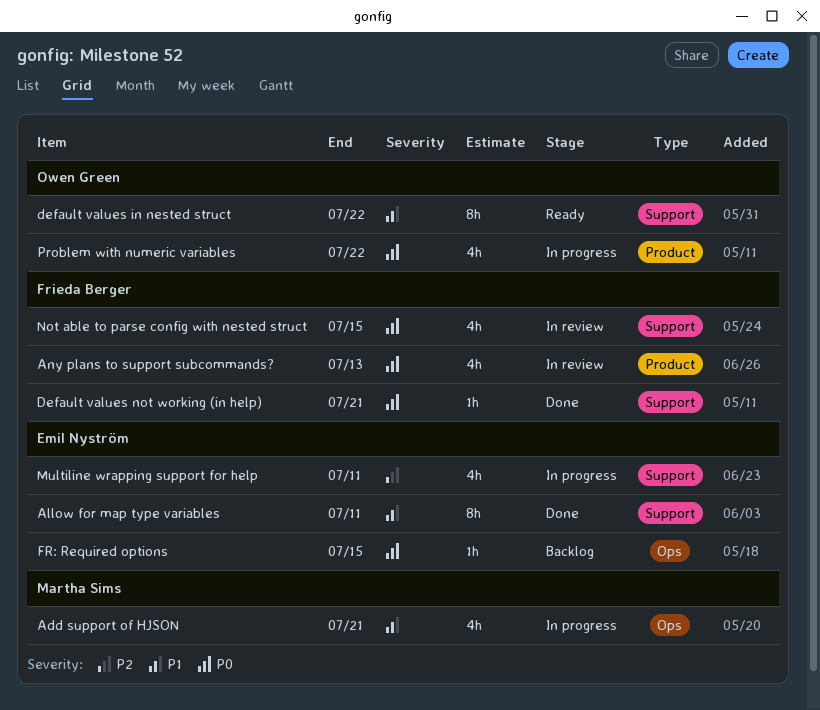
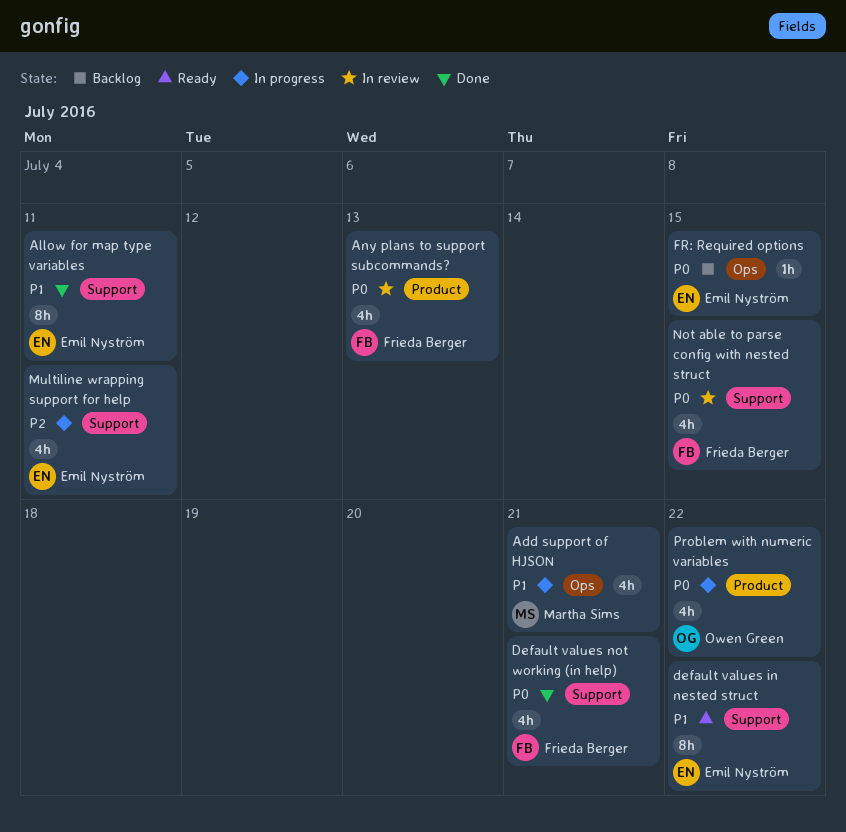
default values in nested struct, owner: Owen Green -> Emil Nyström
Default values not working (in help), estimate: 1h -> 4h

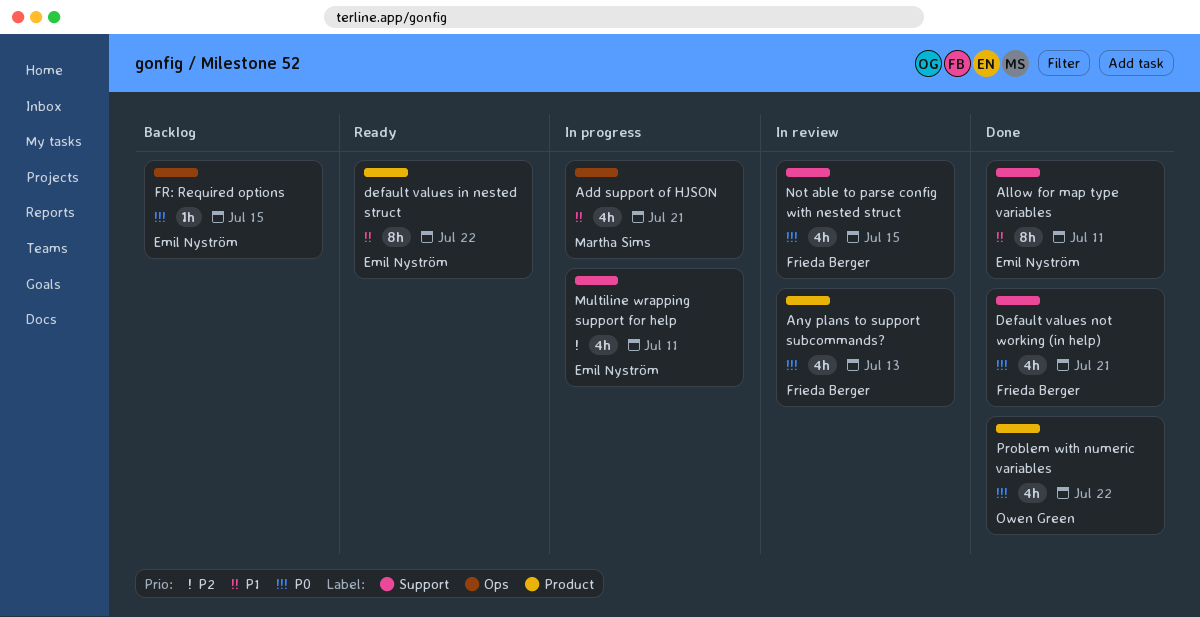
default values in nested struct, label: Support -> Product
Problem with numeric variables, status: In progress -> Done

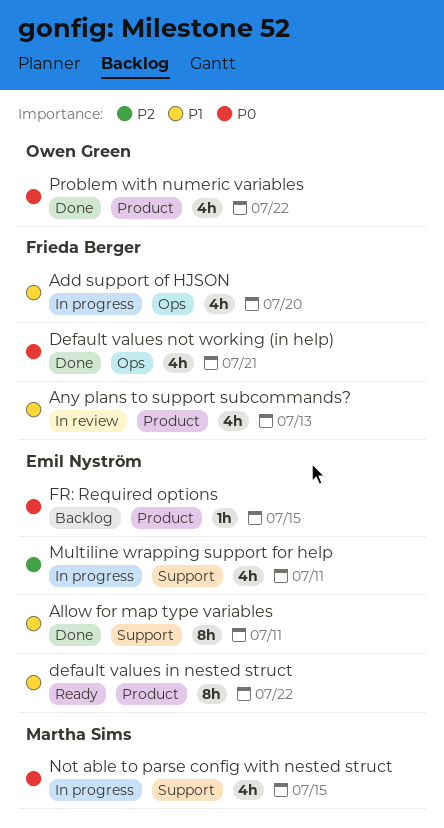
Add support of HJSON, owner: Martha Sims -> Frieda Berger
Add support of HJSON, due: Jul 21 -> Jul 20
Any plans to support subcommands?, priority: P0 -> P1
Default values not working (in help), label: Support -> Ops
FR: Required options, label: Ops -> Product
Not able to parse config with nested struct, status: In review -> In progress
Not able to parse config with nested struct, owner: Frieda Berger -> Martha Sims

